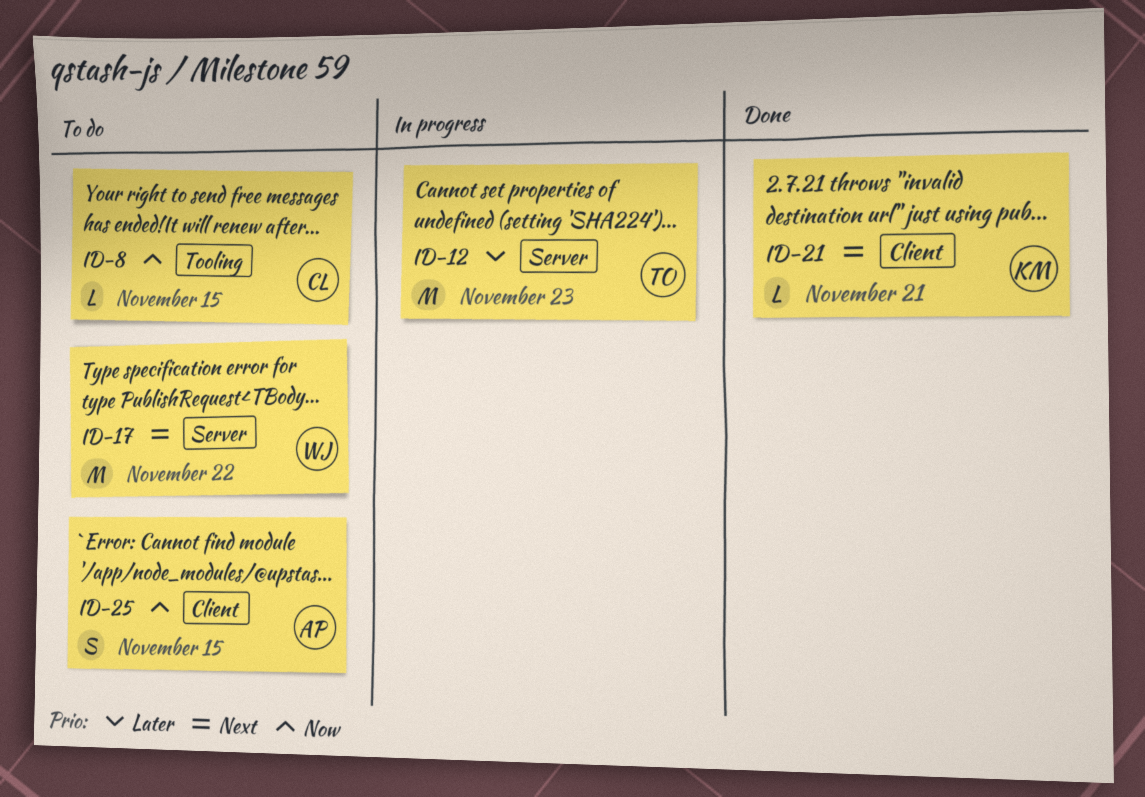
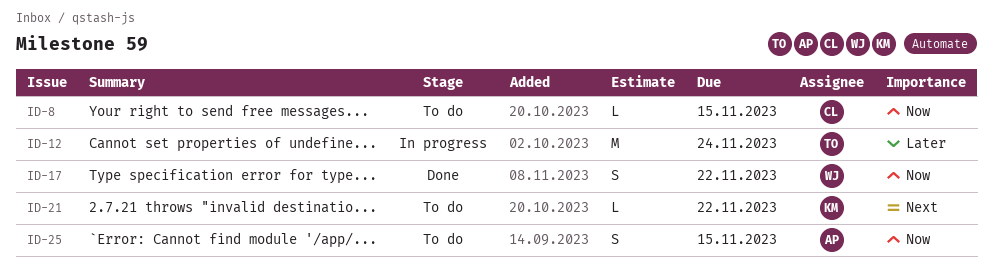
ID-12, due: Nov 23 -> Nov 24
ID-17, status: To do -> Done
ID-17, priority: Next -> Now
ID-17, estimate: M -> S
ID-21, status: Done -> To do
ID-21, due: Nov 21 -> Nov 22

